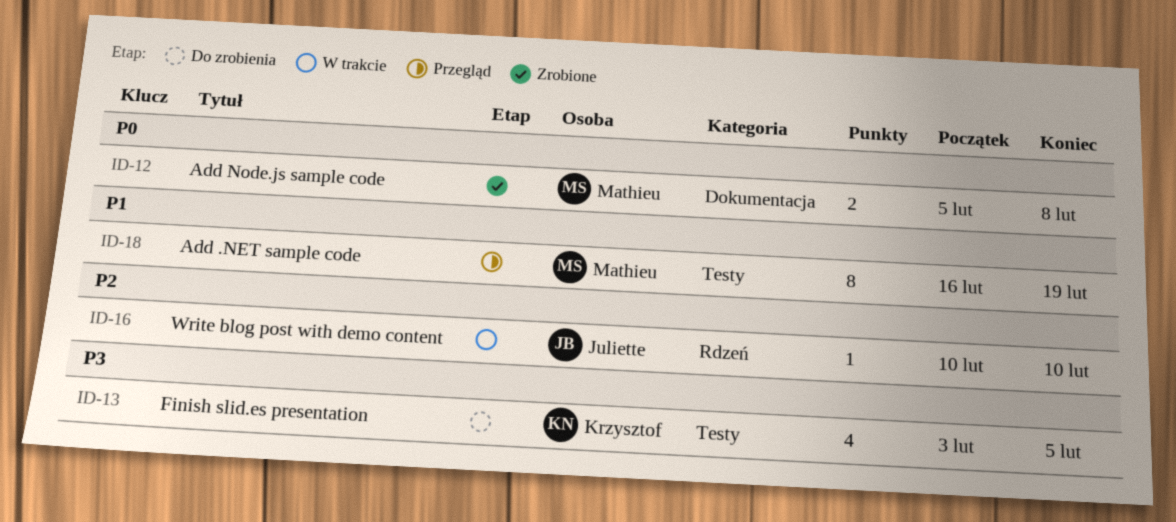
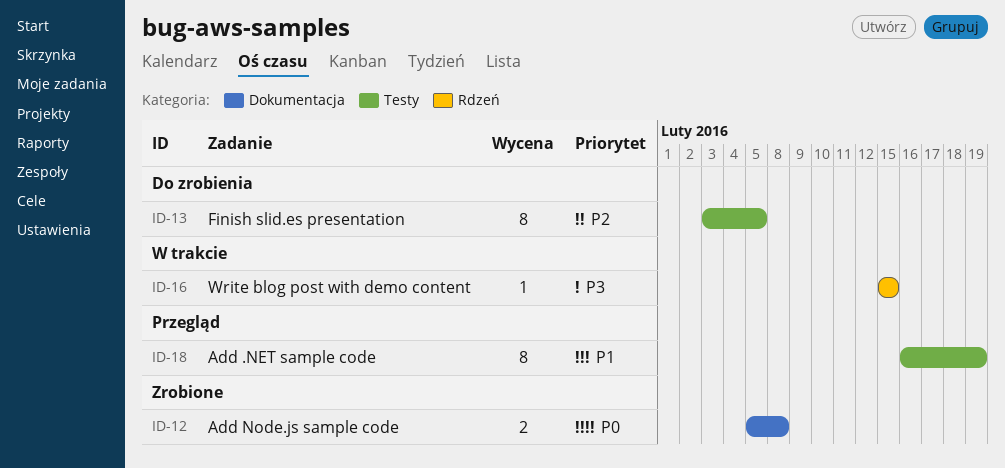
ID-13, priority: P3 -> P2
ID-13, estimate: 4 -> 8
ID-16, priority: P2 -> P3
ID-16, start: Feb 10 -> Feb 15
ID-16, due: Feb 10 -> Feb 15

